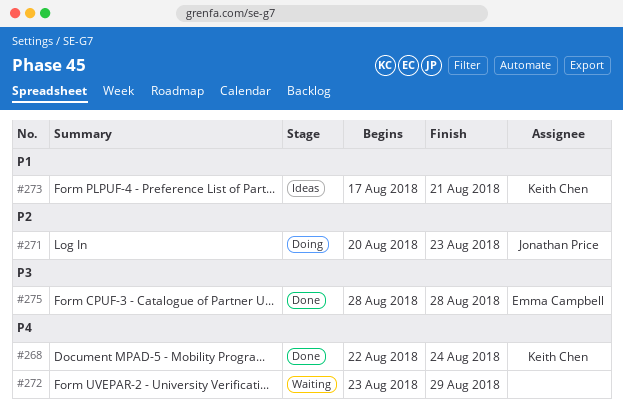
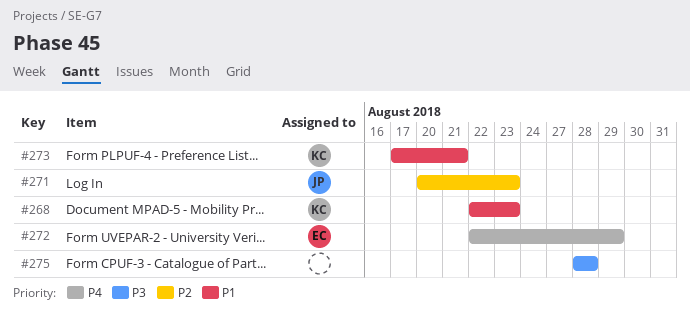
#268, priority: P4 -> P1
#268, due: Aug 24 -> Aug 23
#272, owner: none -> Emma Campbell
#272, start: Aug 23 -> Aug 22
#275, owner: Emma Campbell -> none

